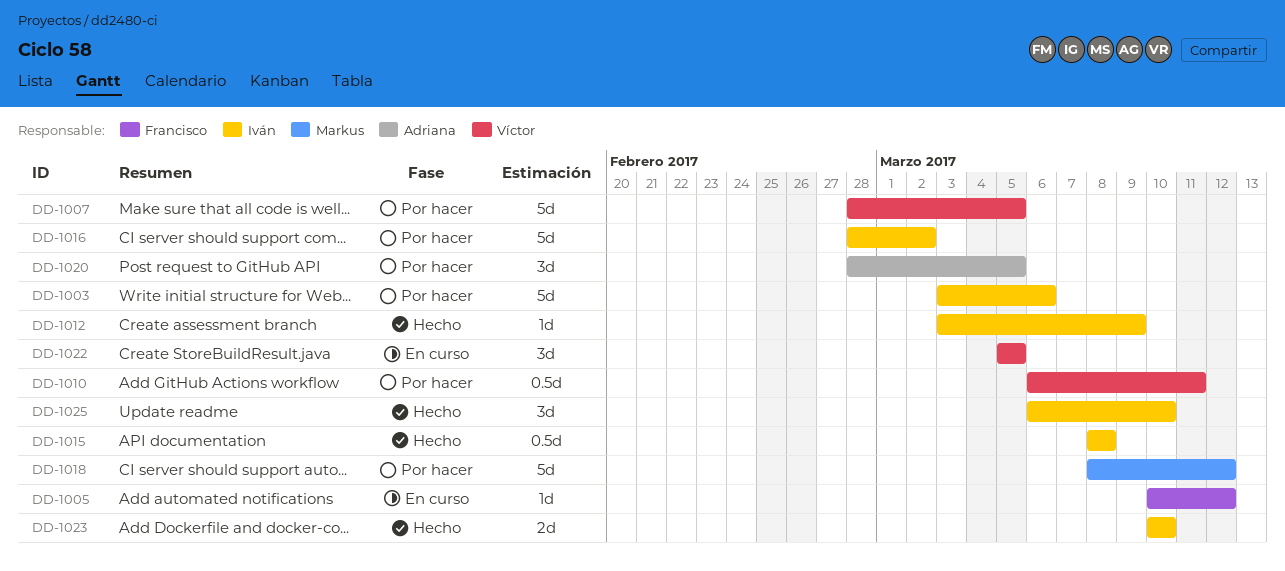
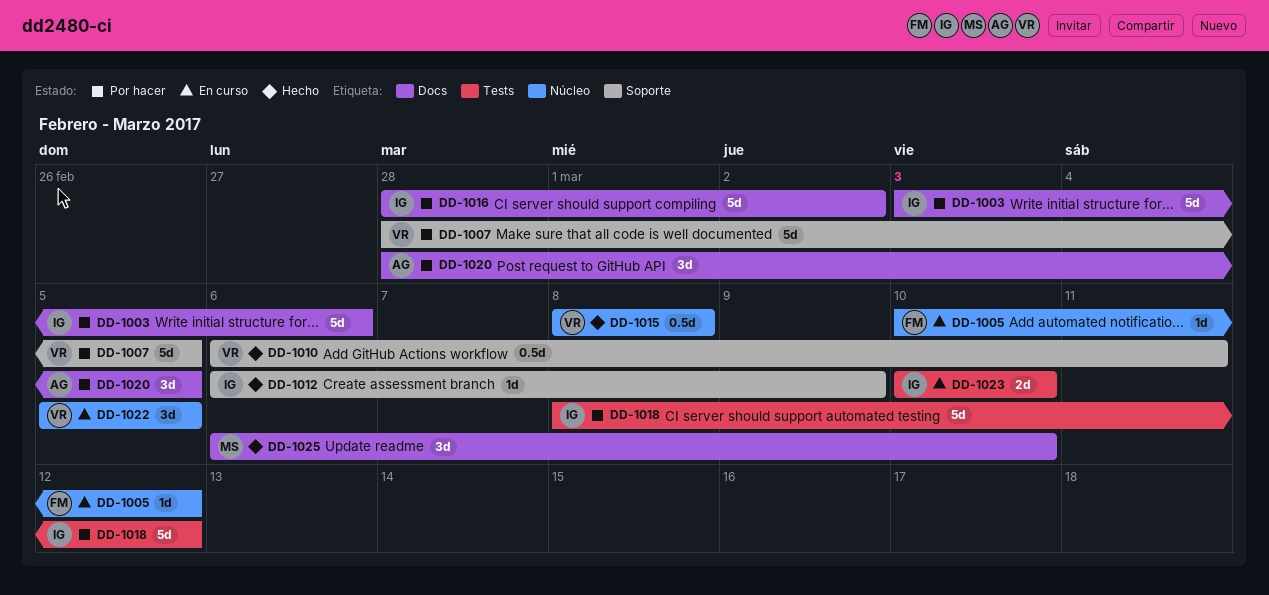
DD-1010, status: Por hacer -> Hecho
DD-1012, start: Mar 3 -> Mar 6
DD-1015, owner: Iván -> Víctor
DD-1018, owner: Markus -> Iván
DD-1023, status: Hecho -> En curso
DD-1025, owner: Iván -> Markus

